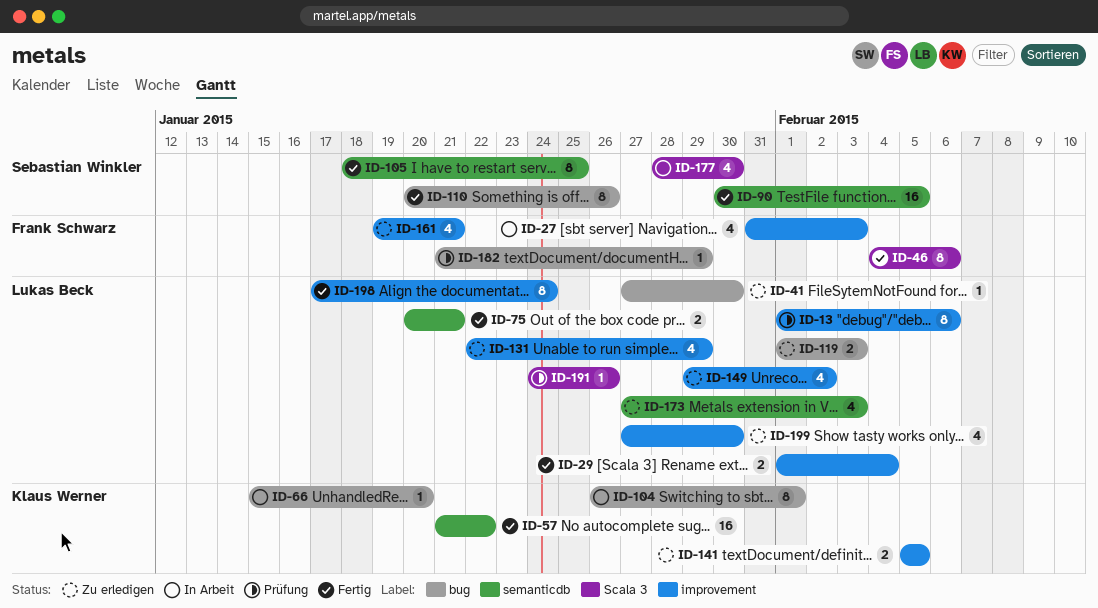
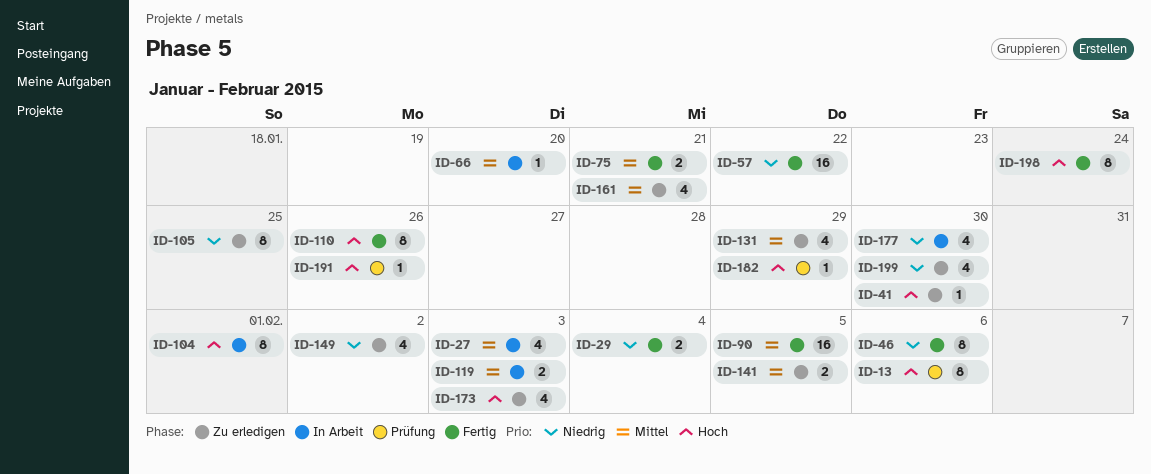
ID-105, status: Fertig -> Zu erledigen
ID-119, status: Zu erledigen -> In Arbeit

